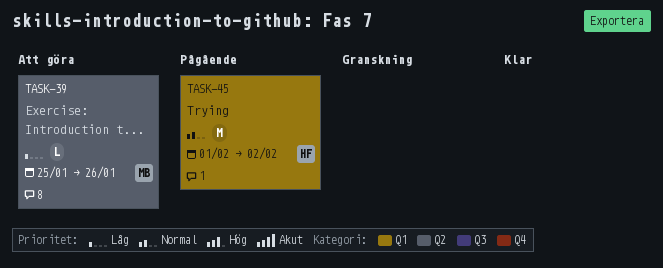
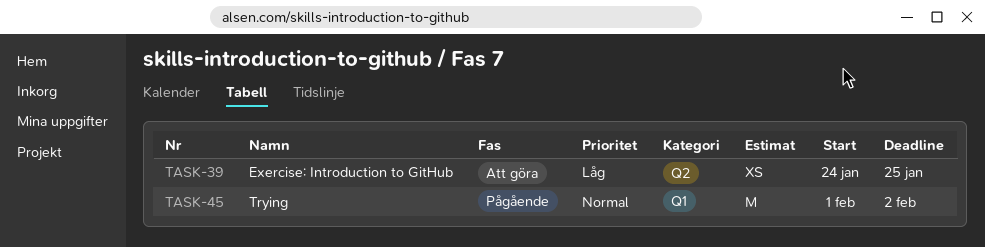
TASK-39, estimate: L -> XS
TASK-39, start: Jan 25 -> Jan 24
TASK-39, due: Jan 26 -> Jan 25

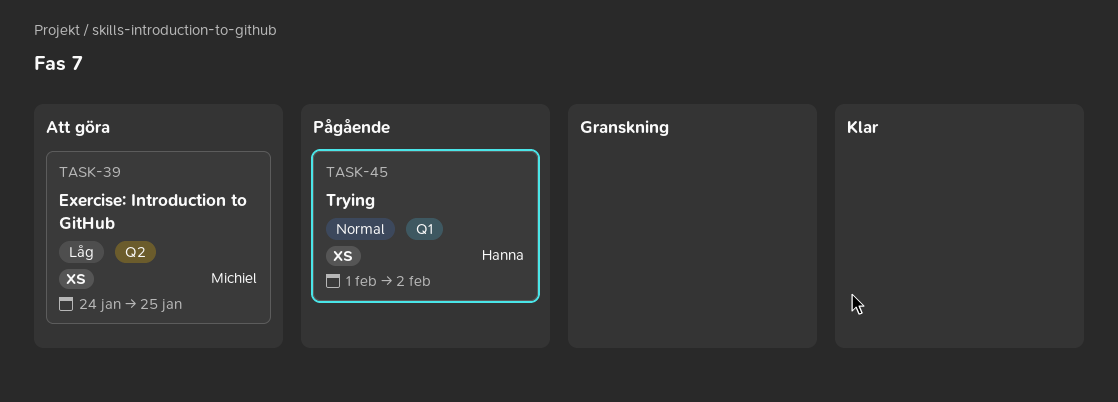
TASK-45, estimate: M -> XS

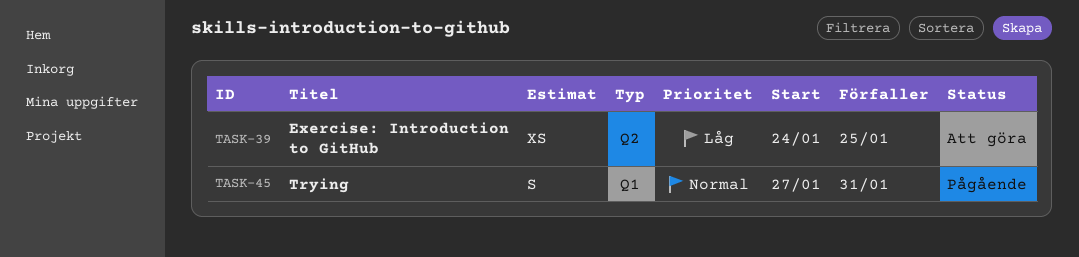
TASK-45, estimate: XS -> S
TASK-45, start: Feb 1 -> Jan 27
TASK-45, due: Feb 2 -> Jan 31

